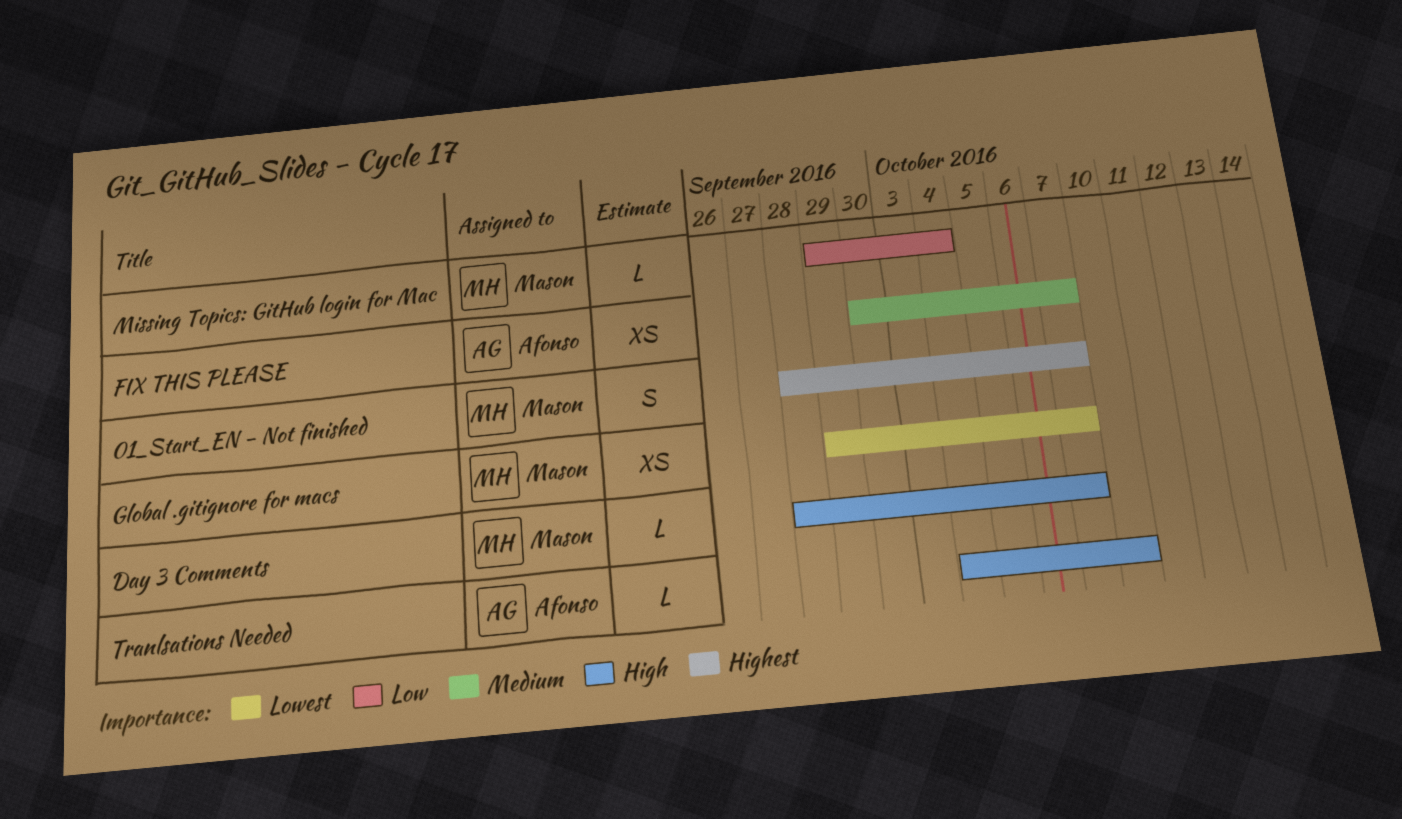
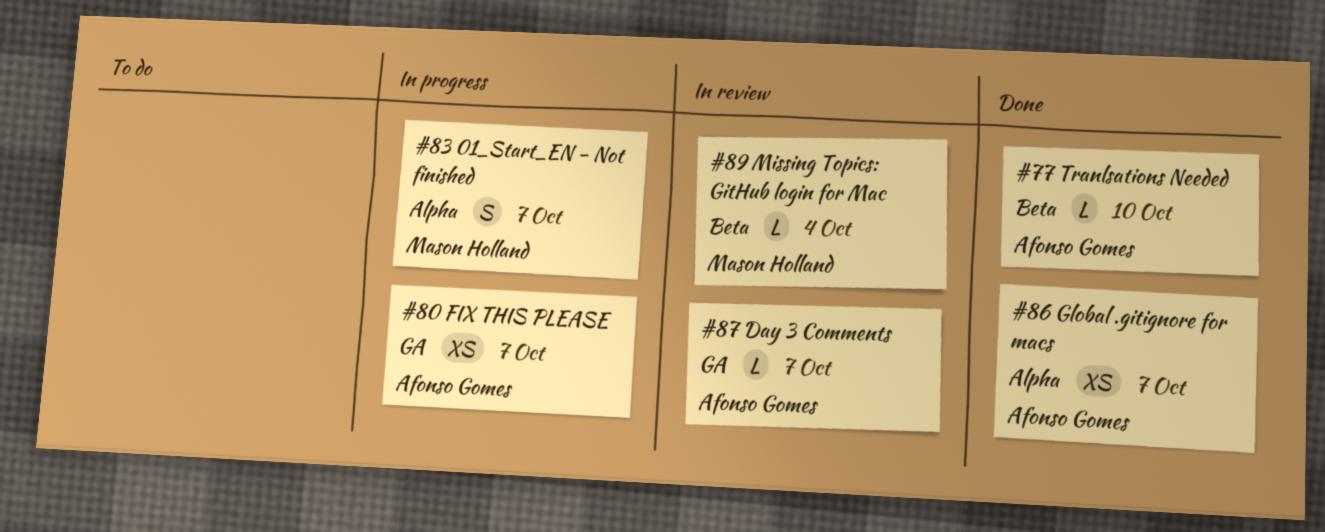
Day 3 Comments, owner: Mason Holland -> Afonso Gomes
Global .gitignore for macs, owner: Mason Holland -> Afonso Gomes

